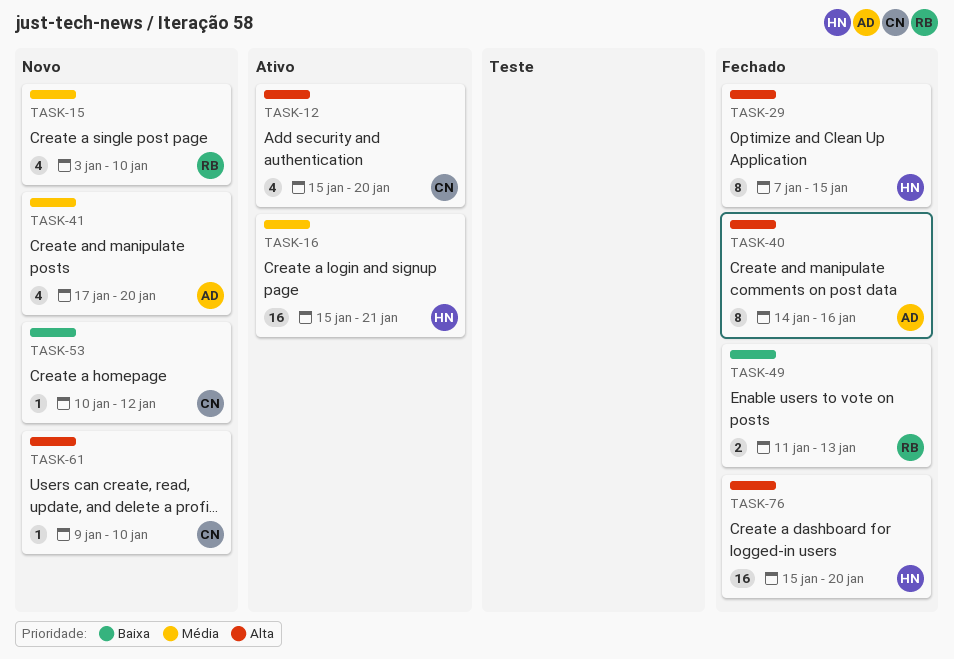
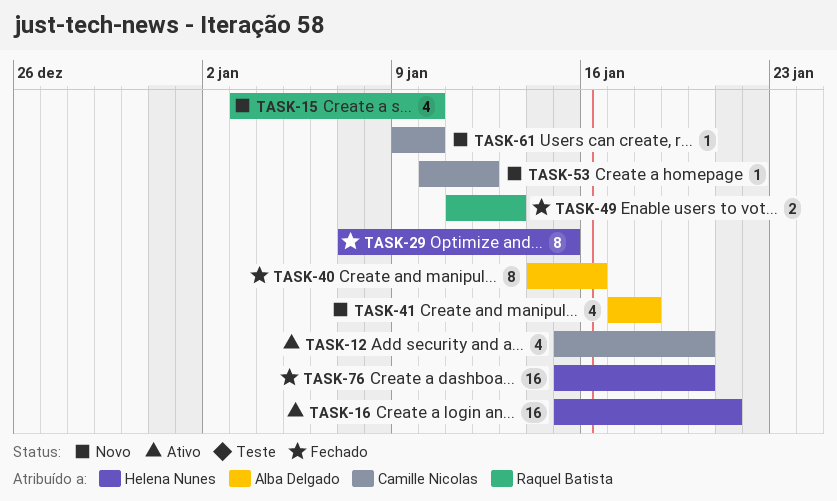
TASK-41, due: Jan 20 -> Jan 18

